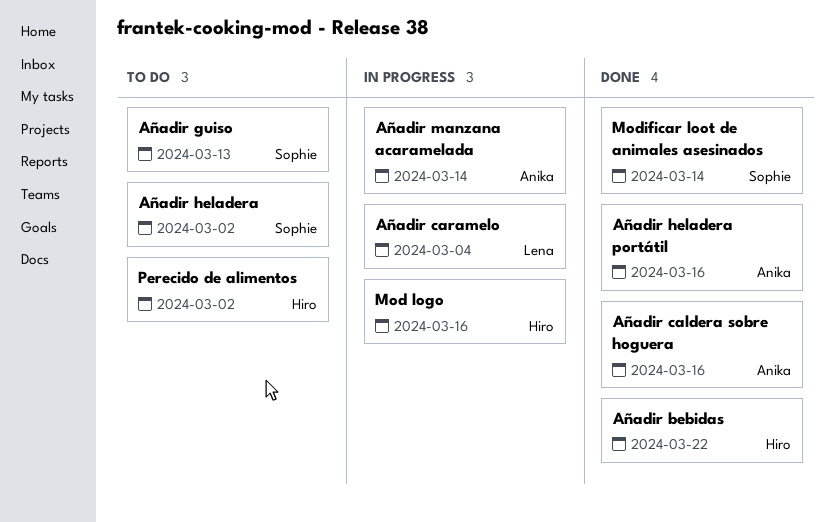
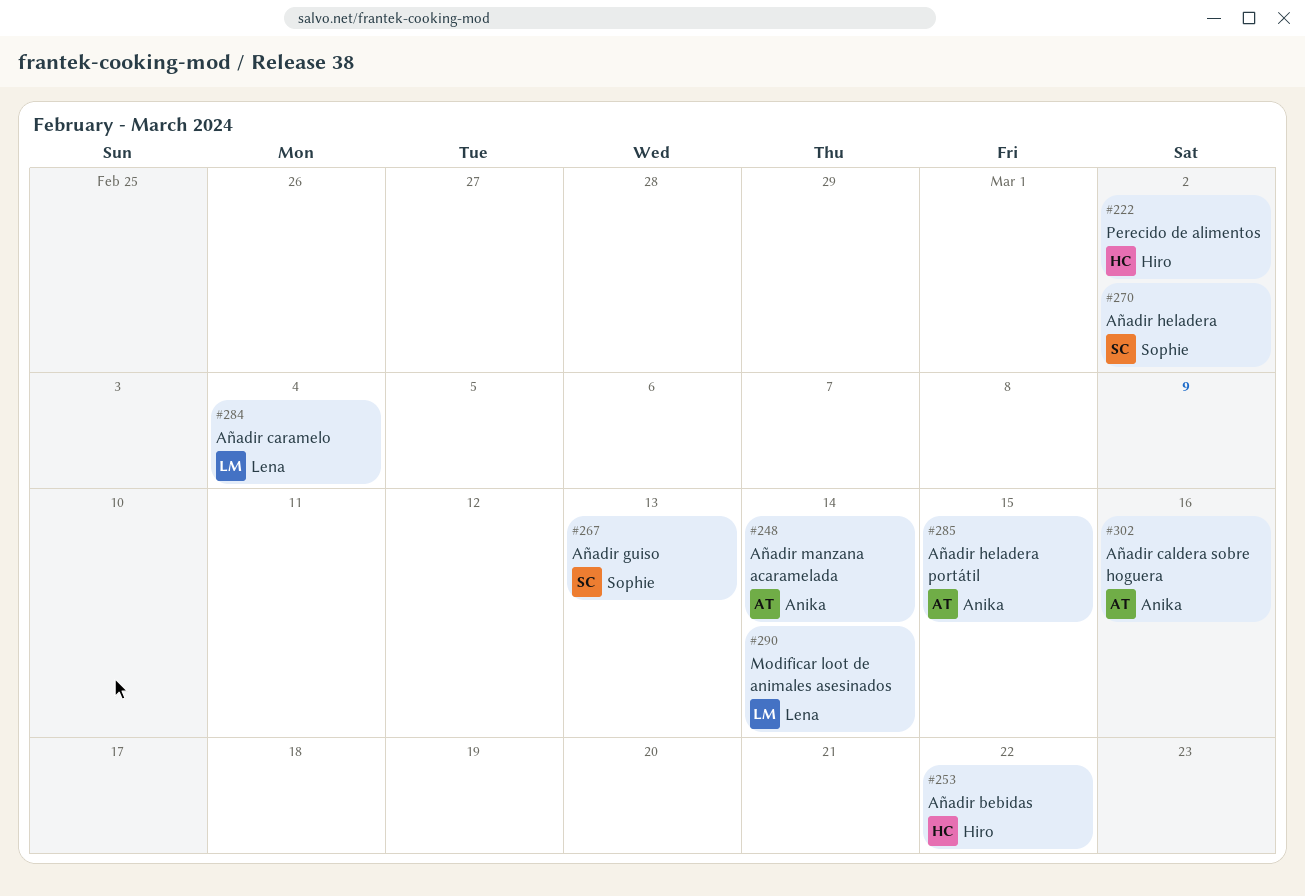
Añadir heladera portátil, due: Mar 16 -> Mar 15
Mod logo: present -> none
Modificar loot de animales asesinados, owner: Sophie -> Lena

